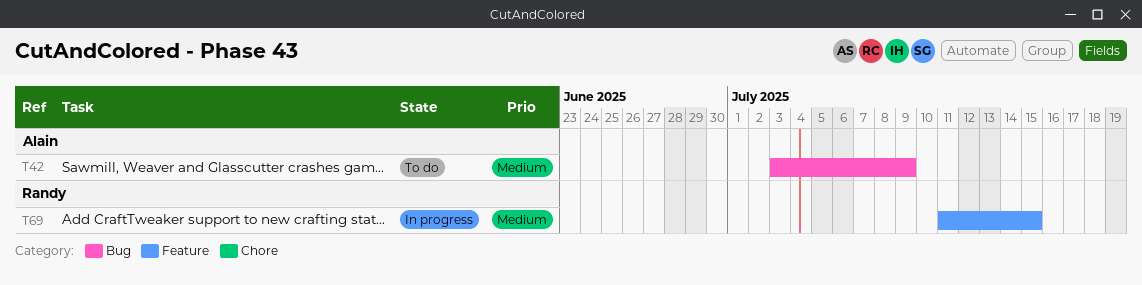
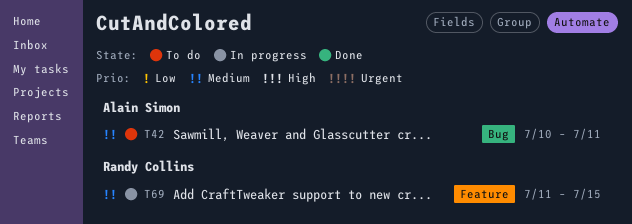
T42, start: Jul 3 -> Jul 10
T42, due: Jul 9 -> Jul 11

